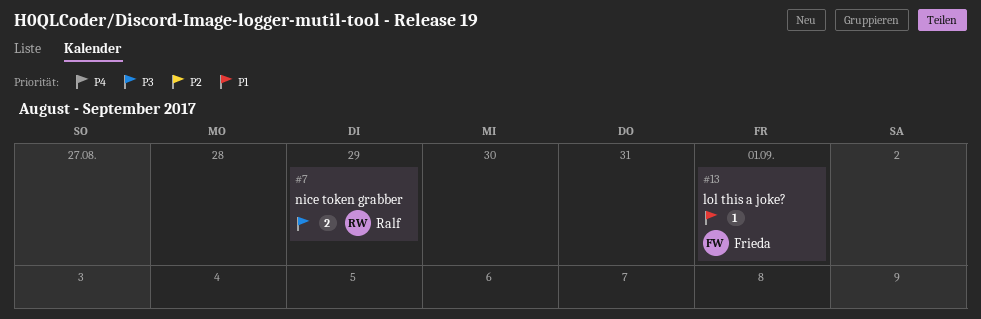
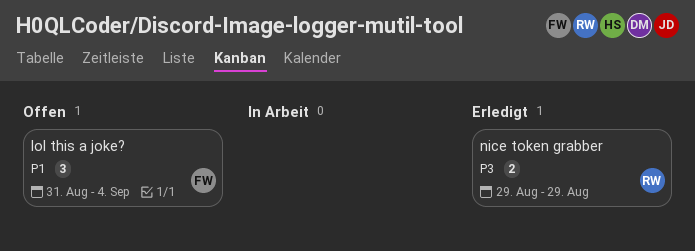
lol this a joke?, estimate: 1 -> 3
lol this a joke?, due: Sep 1 -> Sep 4

